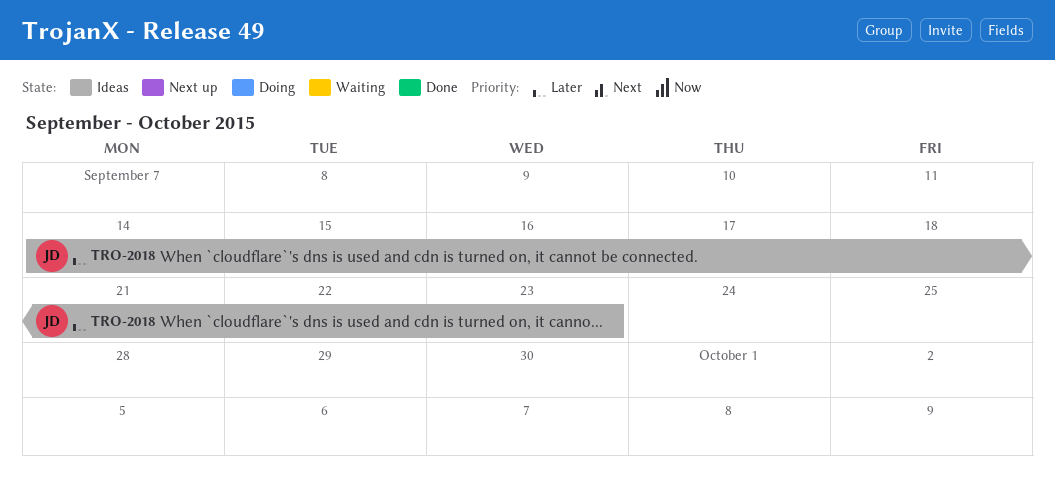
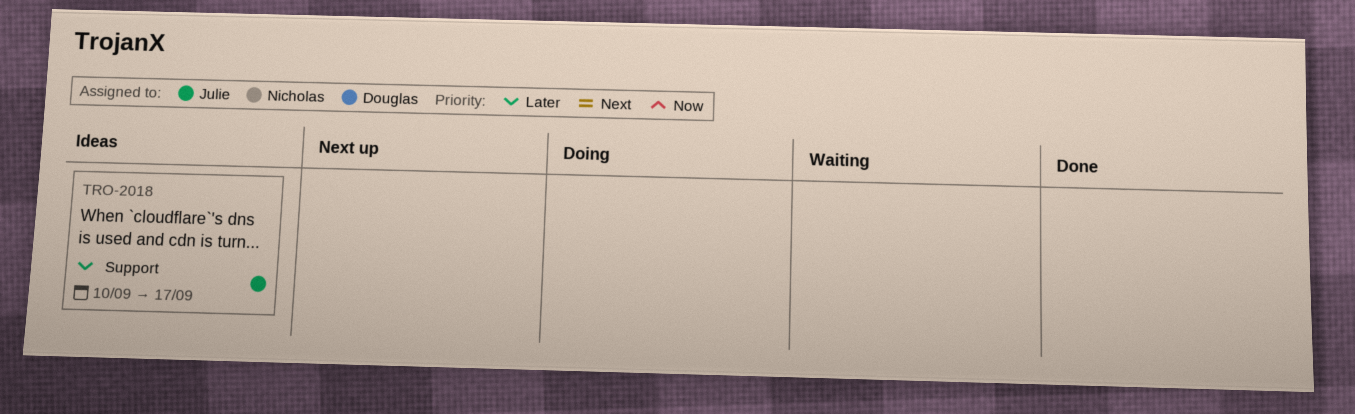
TRO-2018, start: Sep 14 -> Sep 10
TRO-2018, due: Sep 23 -> Sep 17

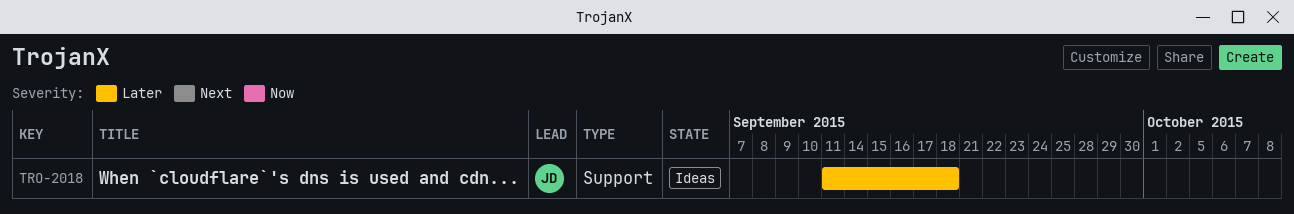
TRO-2018, start: Sep 10 -> Sep 11
TRO-2018, due: Sep 17 -> Sep 18

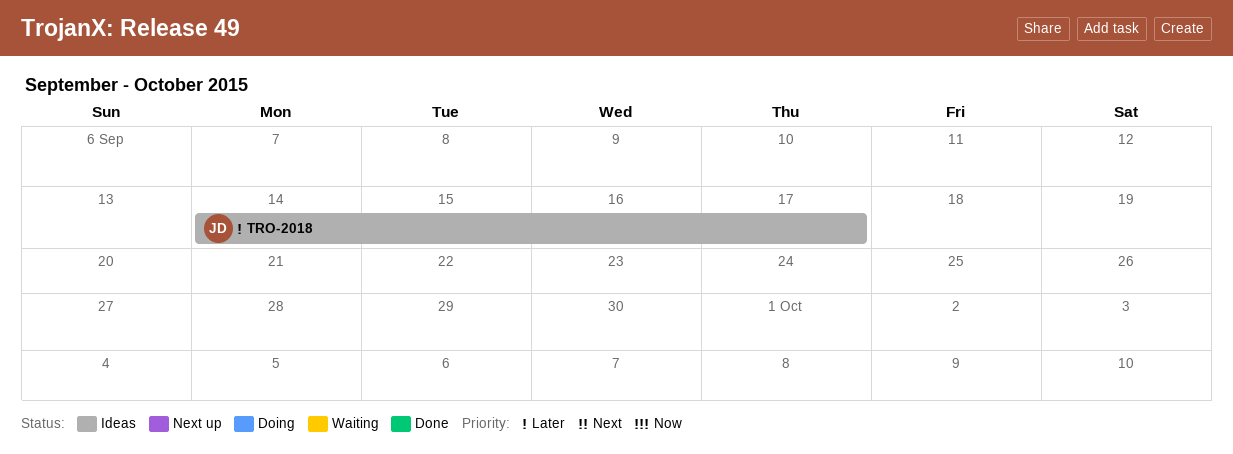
TRO-2018, start: Sep 11 -> Sep 14
TRO-2018, due: Sep 18 -> Sep 17

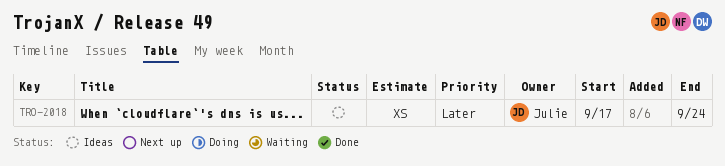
TRO-2018, start: Sep 14 -> Sep 17
TRO-2018, due: Sep 17 -> Sep 24

